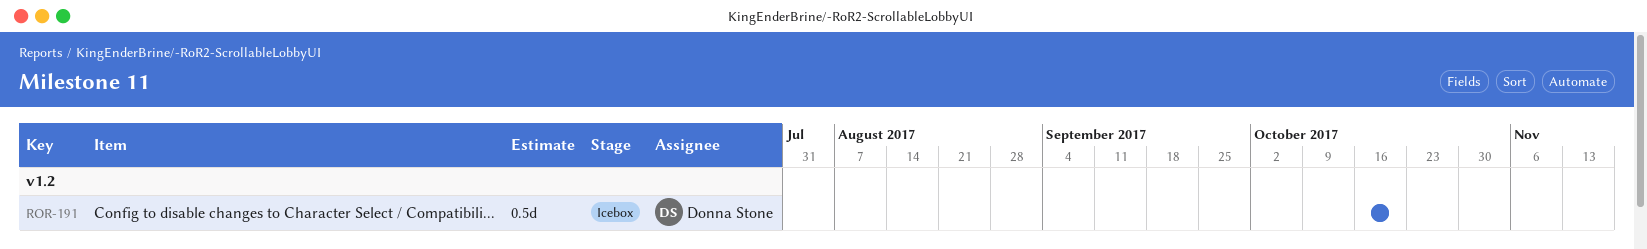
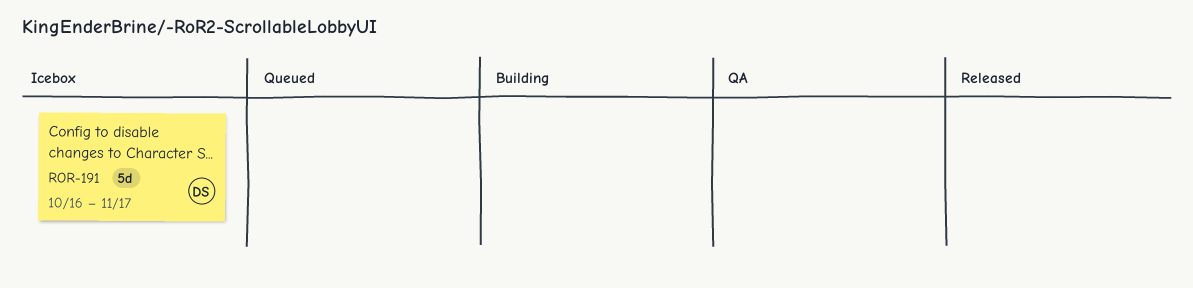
ROR-191, estimate: 0.5d -> 5d
ROR-191, due: Oct 20 -> Nov 17

